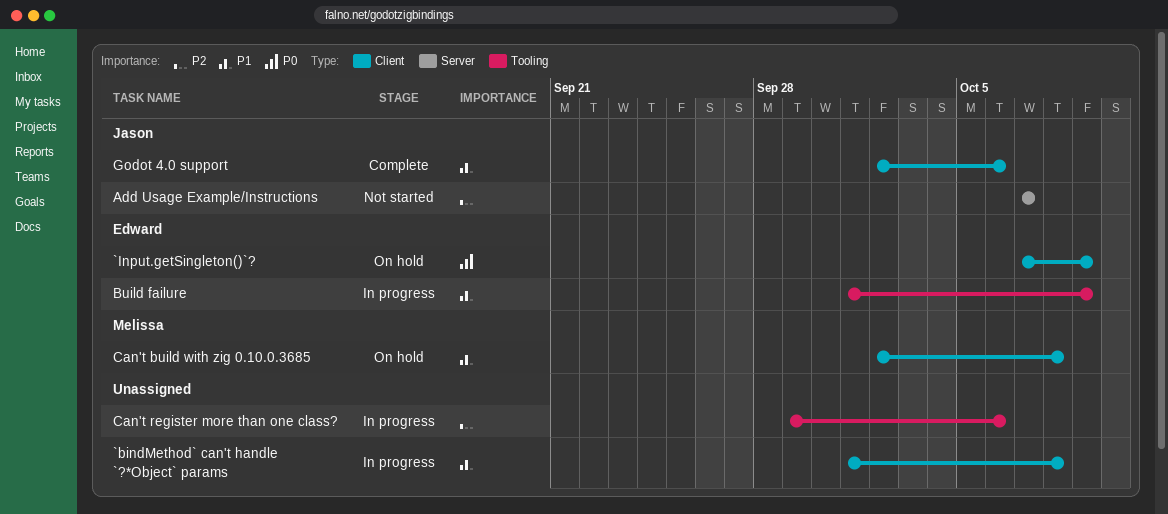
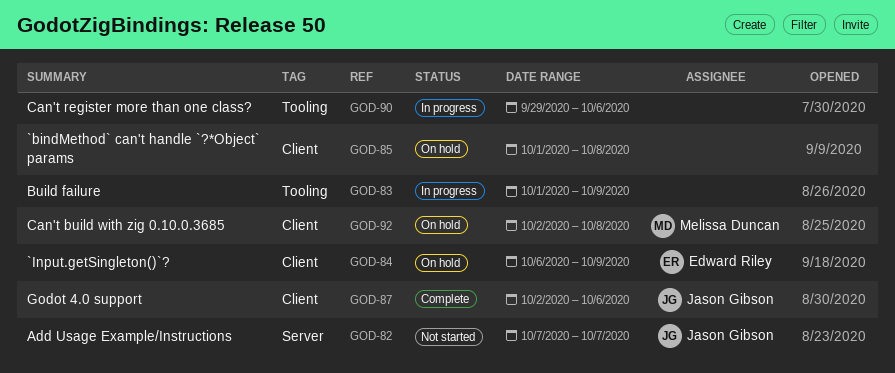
`bindMethod` can't handle `?*Object` params, status: In progress -> On hold
`Input.getSingleton()`?, start: Oct 7 -> Oct 6
Build failure, owner: Edward Riley -> none

